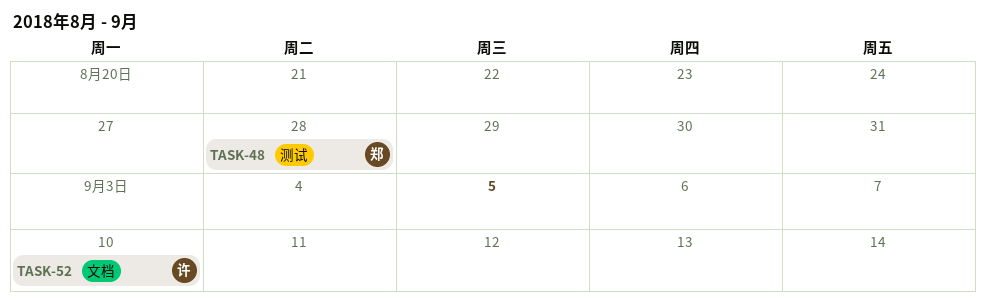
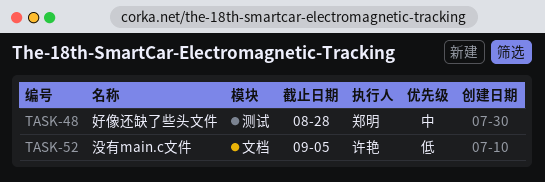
TASK-52, due: Sep 10 -> Sep 5

